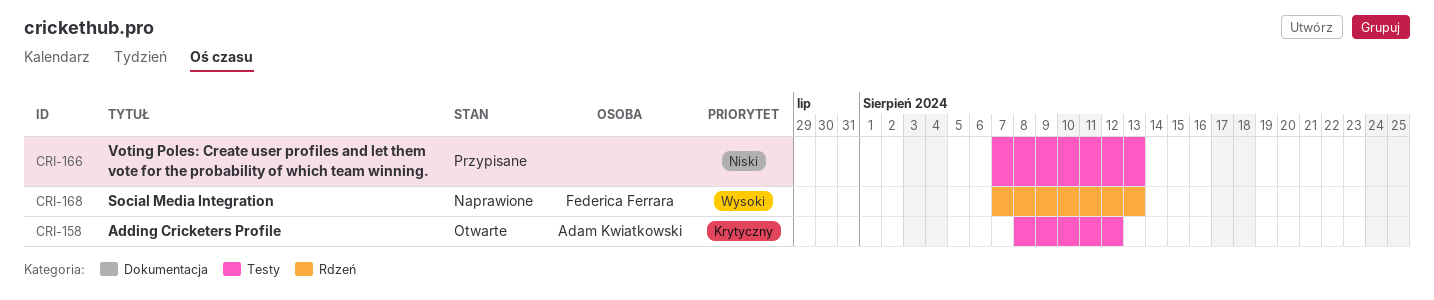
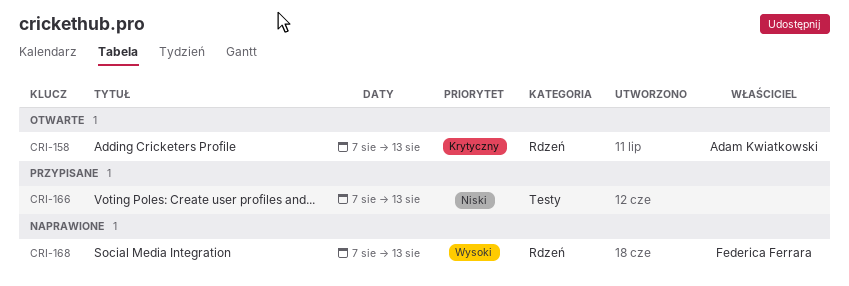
CRI-158, label: Testy -> Rdzeń
CRI-158, start: Aug 8 -> Aug 7
CRI-158, due: Aug 12 -> Aug 13

